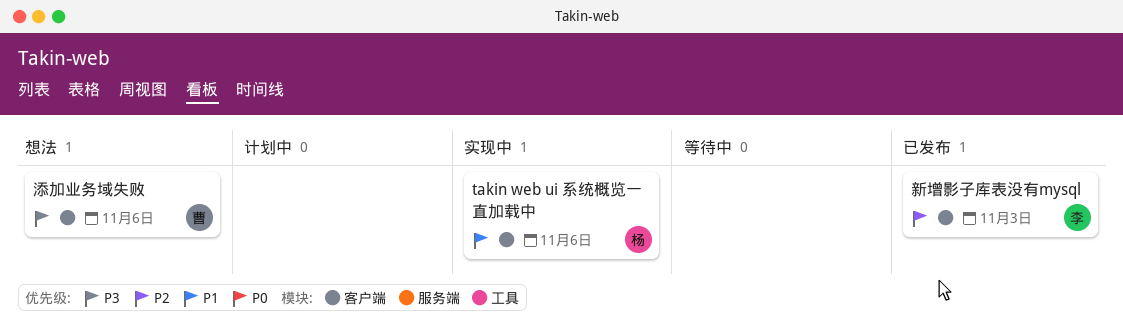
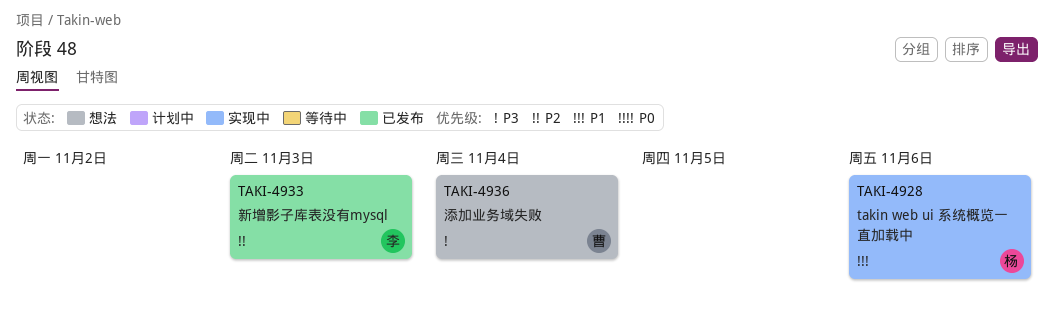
添加业务域失败, due: Nov 6 -> Nov 4

